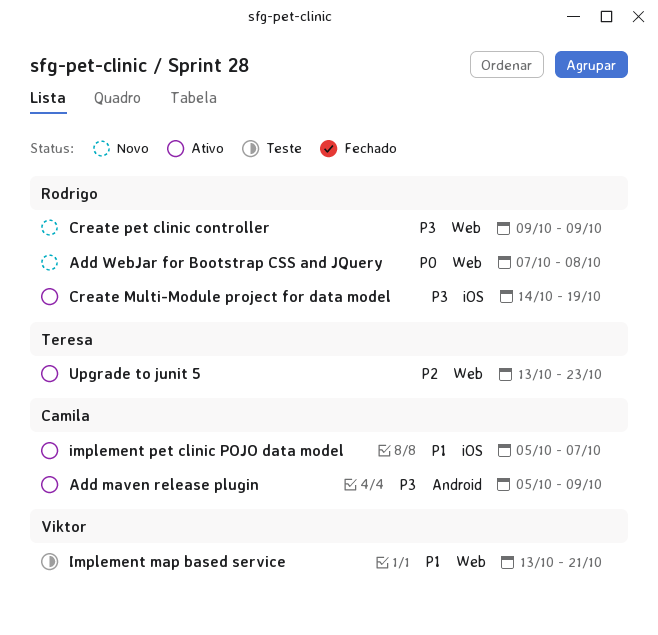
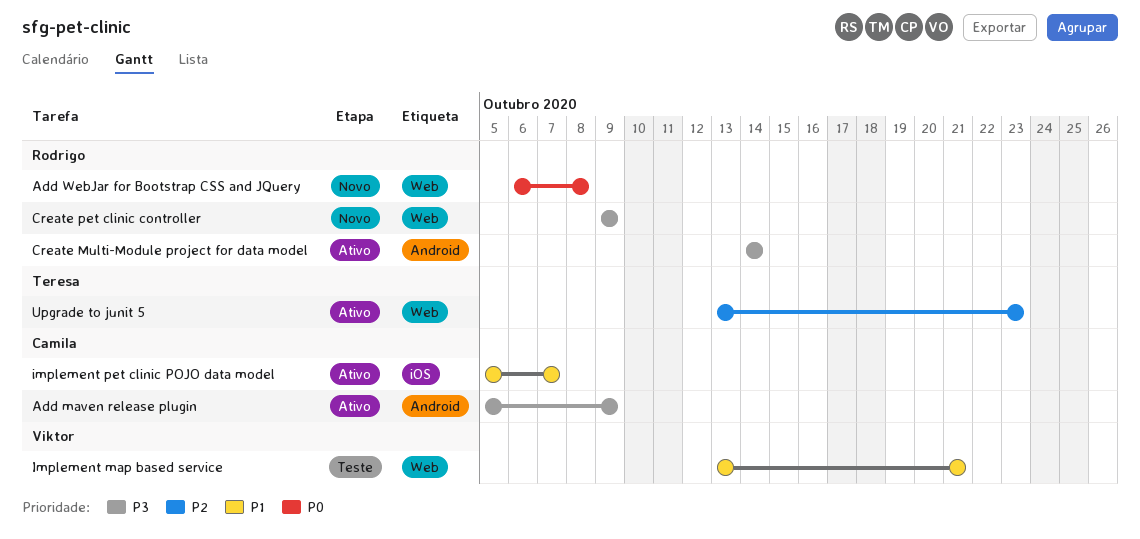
Add WebJar for Bootstrap CSS and JQuery, start: Oct 7 -> Oct 6
Create Multi-Module project for data model, label: iOS -> Android
Create Multi-Module project for data model, due: Oct 19 -> Oct 14

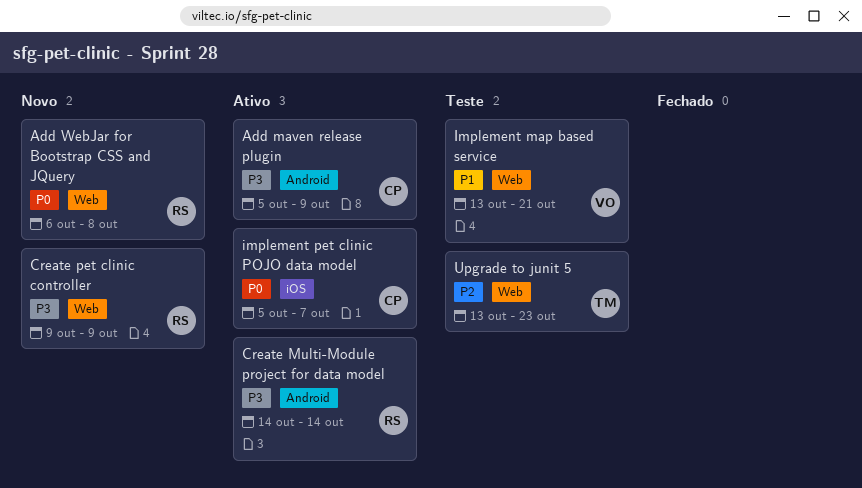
implement pet clinic POJO data model, priority: P1 -> P0
Upgrade to junit 5, status: Ativo -> Teste

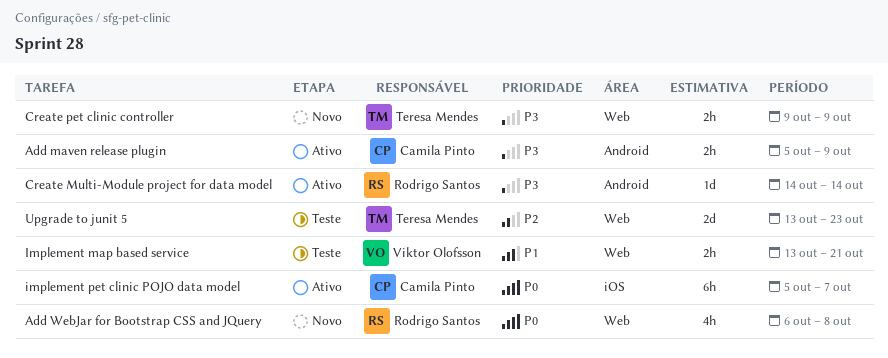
Create pet clinic controller, owner: Rodrigo Santos -> Teresa Mendes

